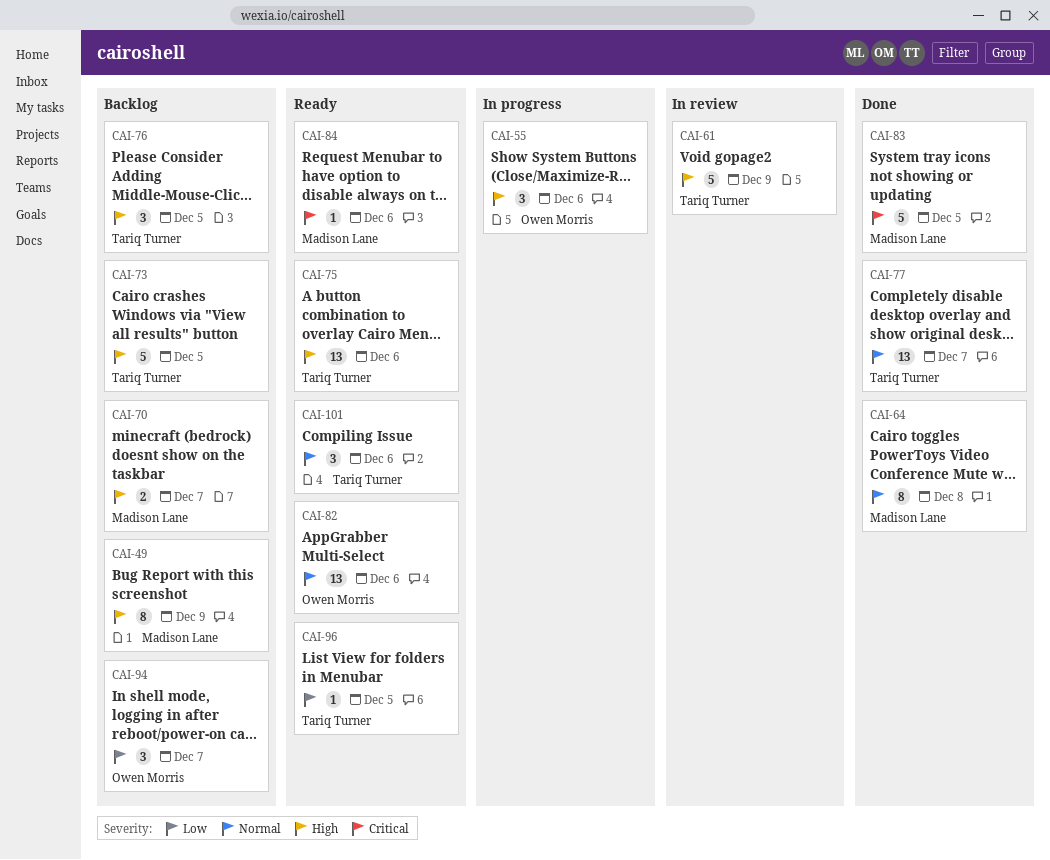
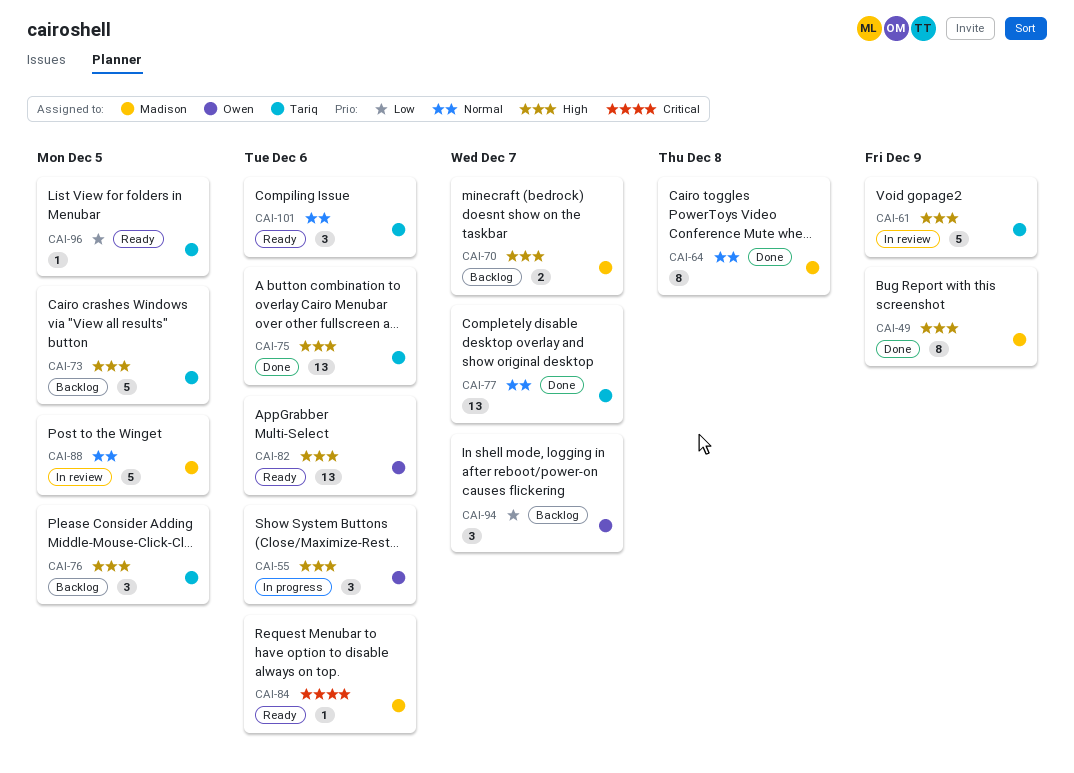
CAI-49, status: Backlog -> Done
CAI-75, status: Ready -> Done
CAI-82, priority: Normal -> High
CAI-83: present -> none
CAI-88: none -> present

